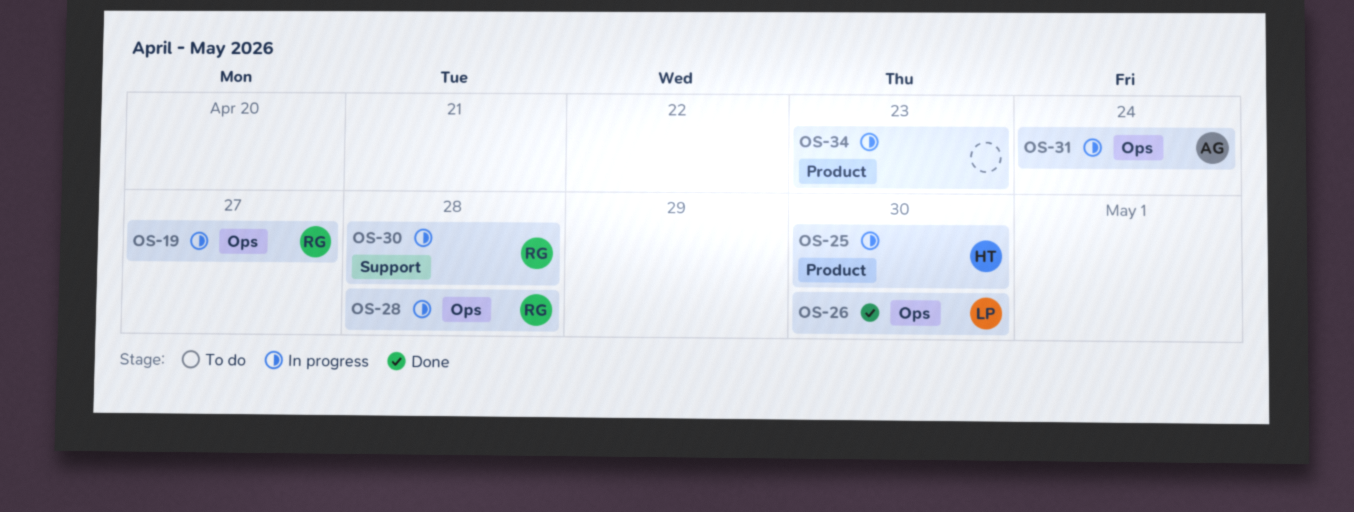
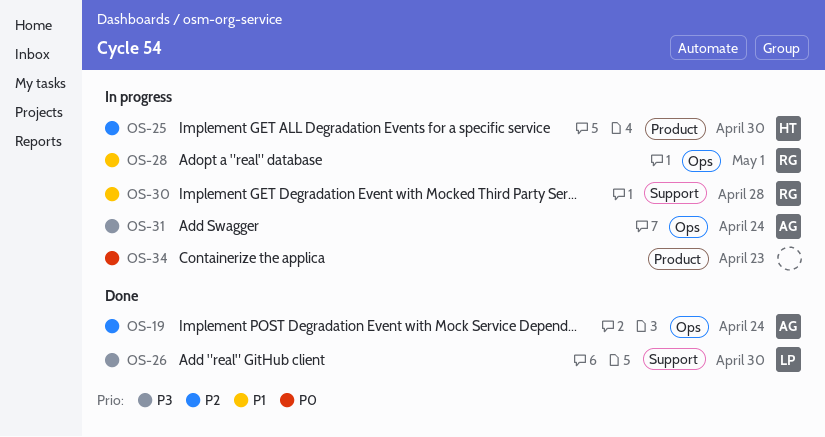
OS-19, status: In progress -> Done
OS-19, owner: RG -> AG
OS-19, due: Apr 27 -> Apr 24
OS-26, label: Ops -> Support
OS-28, due: Apr 28 -> May 1

